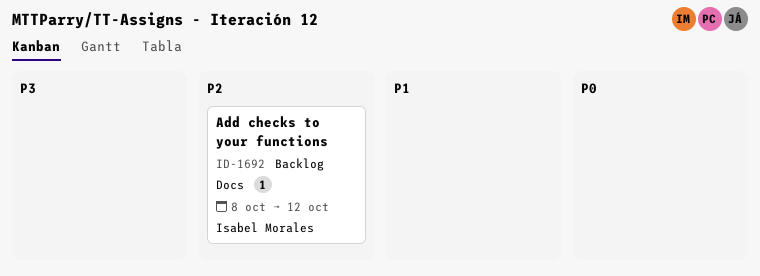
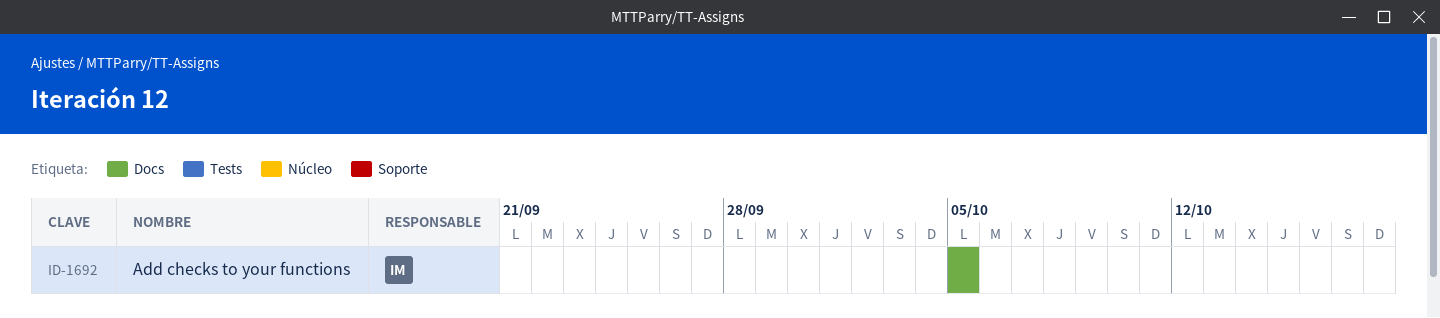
ID-1692, start: Oct 8 -> Oct 5
ID-1692, due: Oct 12 -> Oct 5

